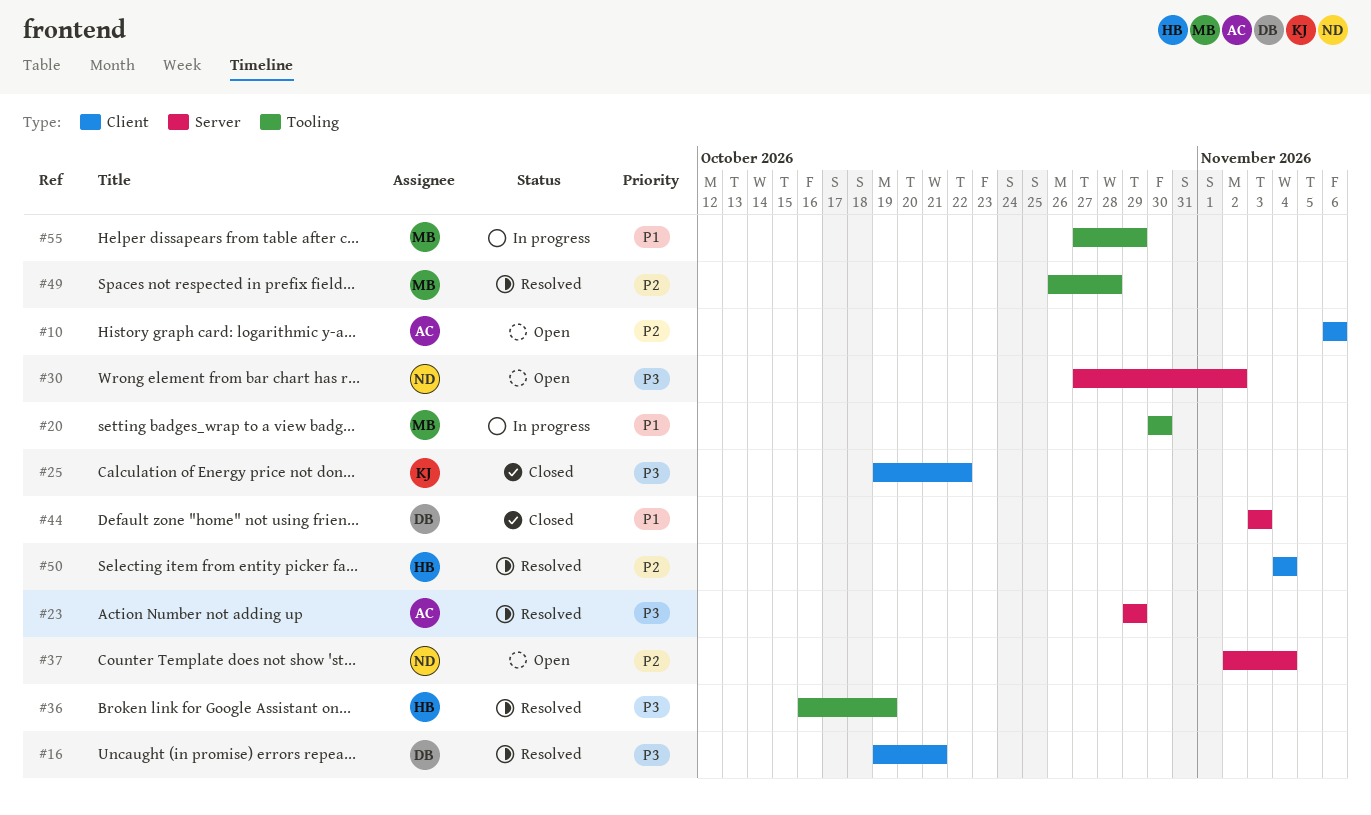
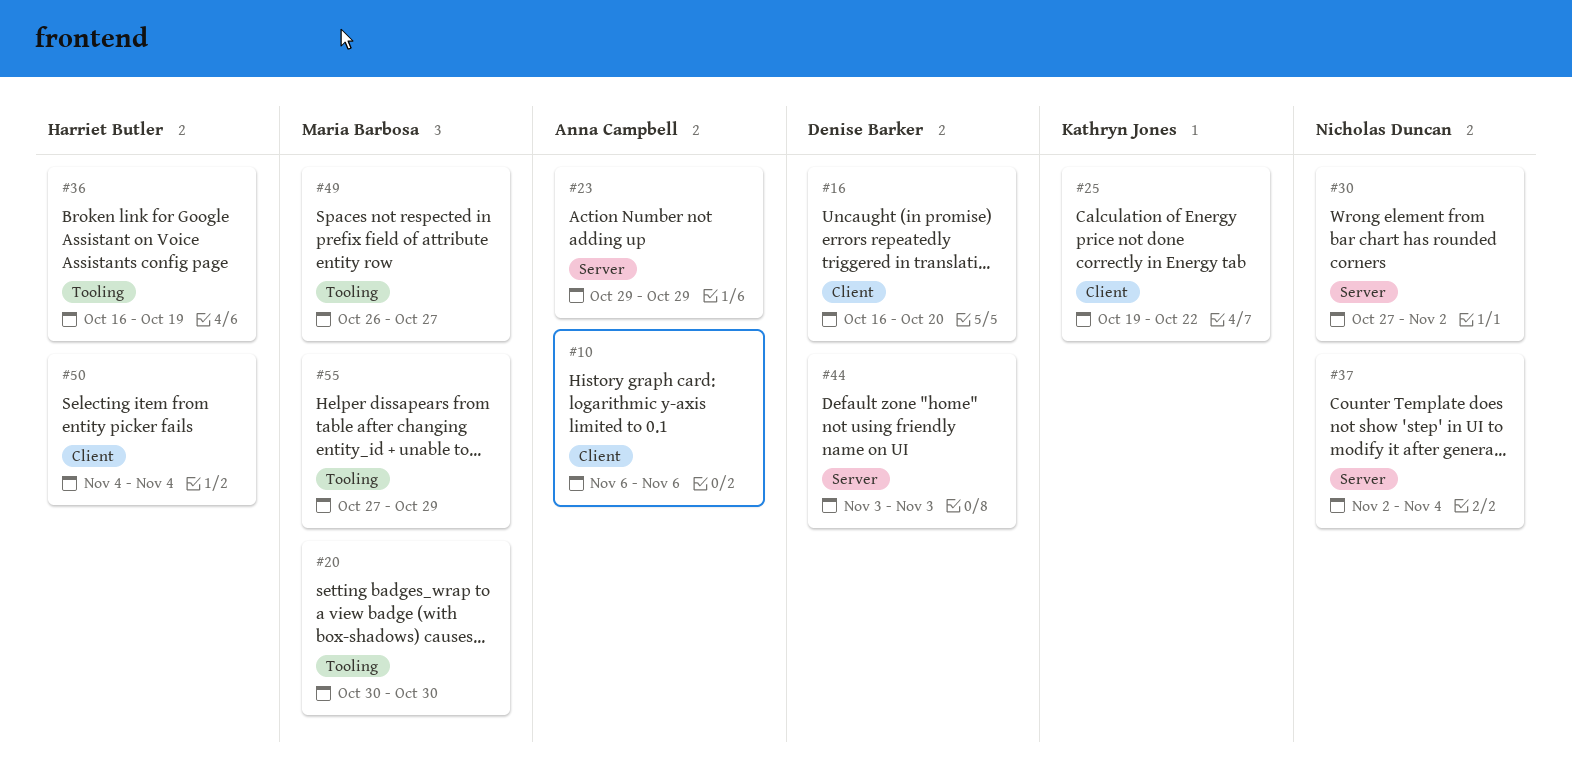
#16, start: Oct 19 -> Oct 16
#16, due: Oct 21 -> Oct 20
#49, due: Oct 28 -> Oct 27

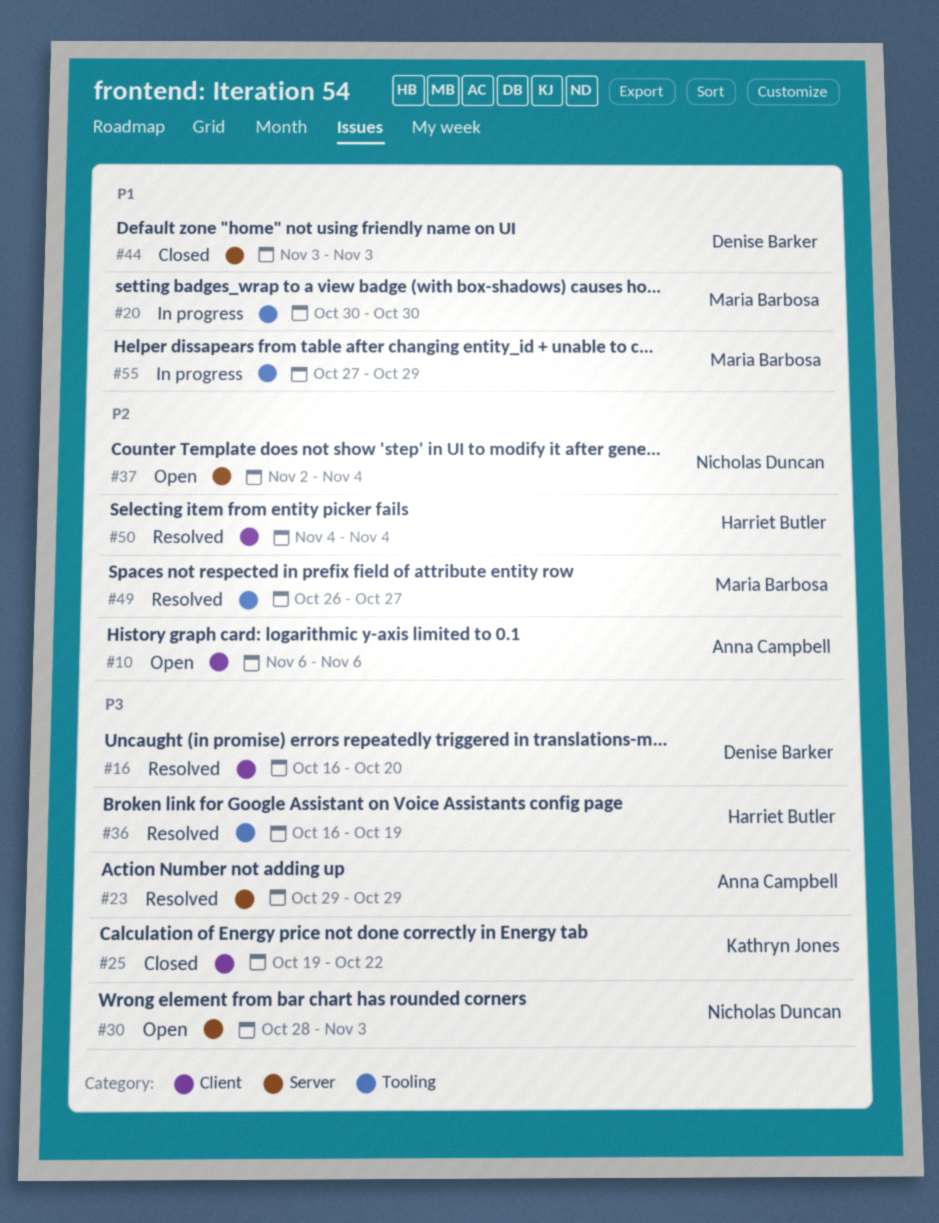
#30, start: Oct 27 -> Oct 28
#30, due: Nov 2 -> Nov 3

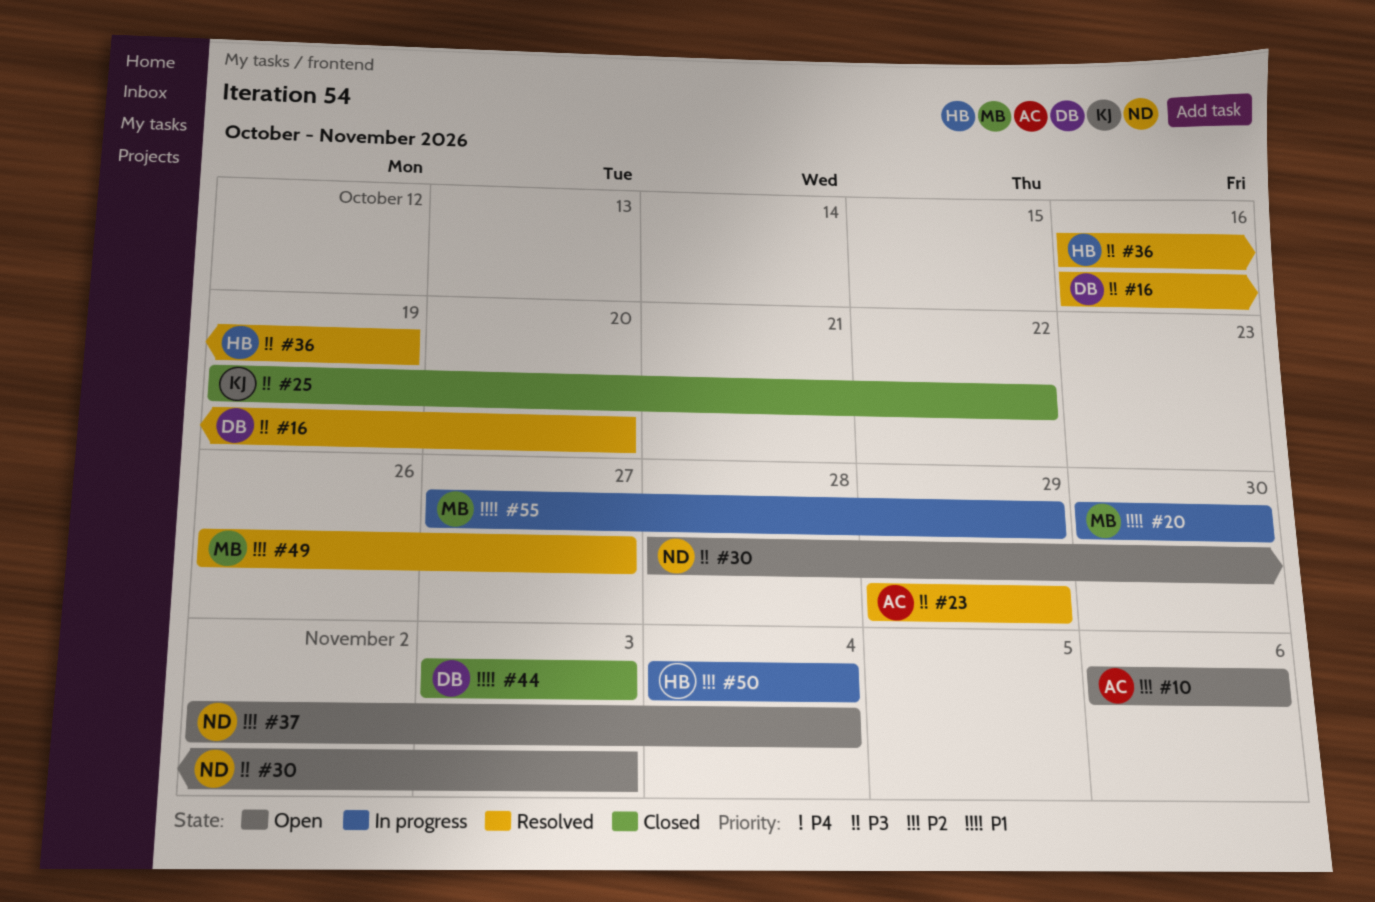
#50, status: Resolved -> In progress

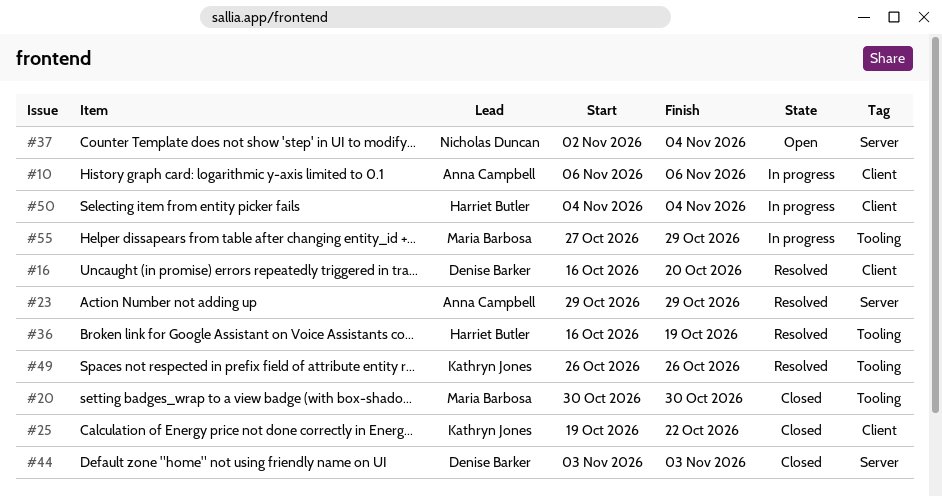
#10, status: Open -> In progress
#20, status: In progress -> Closed
#30: present -> none
#49, owner: Maria Barbosa -> Kathryn Jones
#49, due: Oct 27 -> Oct 26

